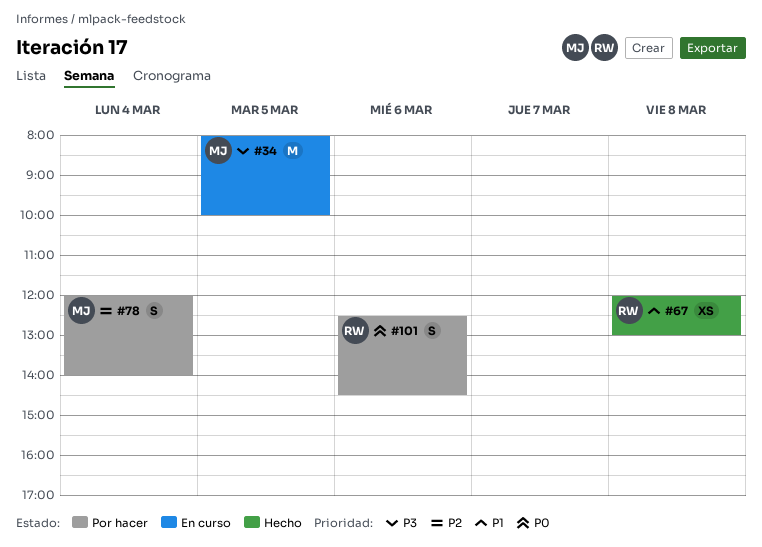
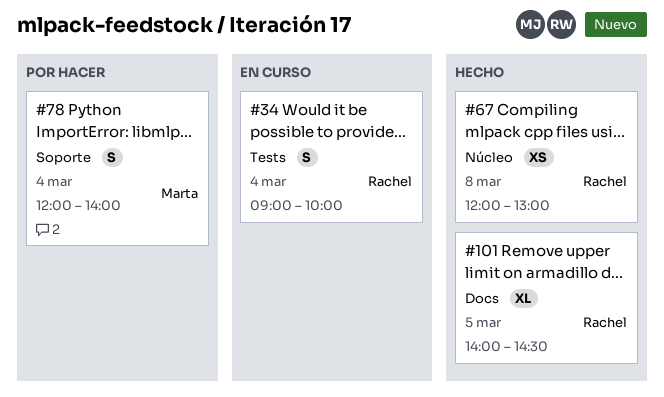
#34, owner: Marta -> Rachel
#34, estimate: M -> S
#34, day: Mar 5 -> Mar 4
#34, begins: 08:00 -> 09:00
#101, status: Por hacer -> Hecho
#101, estimate: S -> XL
#101, day: Mar 6 -> Mar 5
#101, begins: 12:30 -> 14:00

